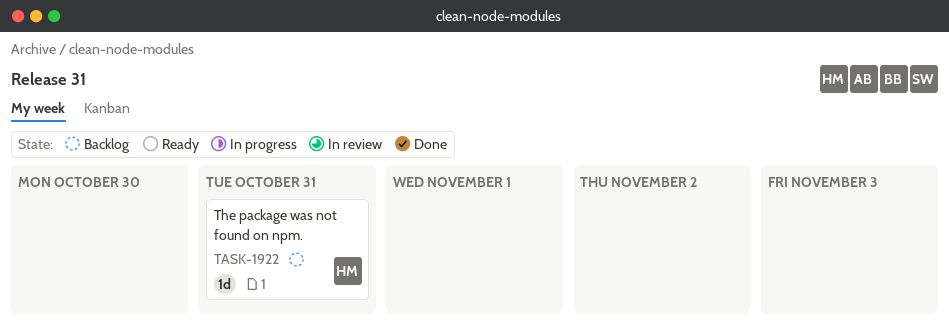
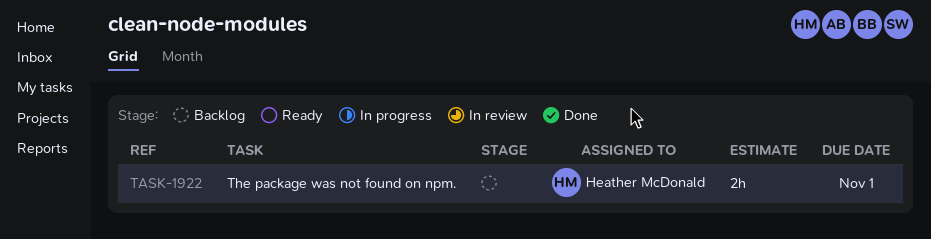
TASK-1922, estimate: 1d -> 2h
TASK-1922, due: Oct 31 -> Nov 1

